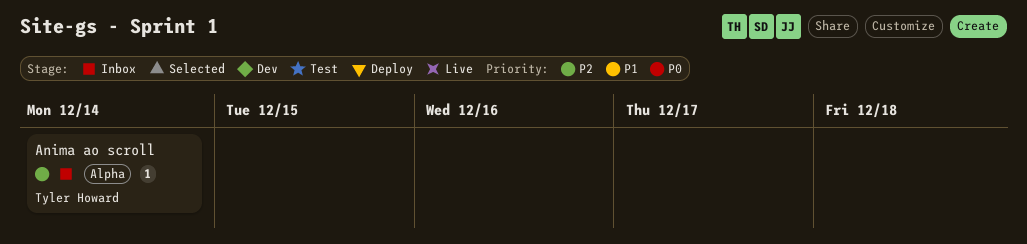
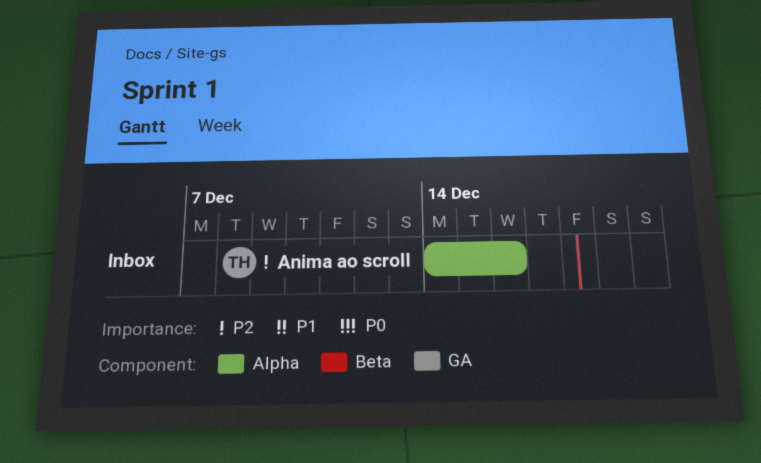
Anima ao scroll, due: Dec 14 -> Dec 16

